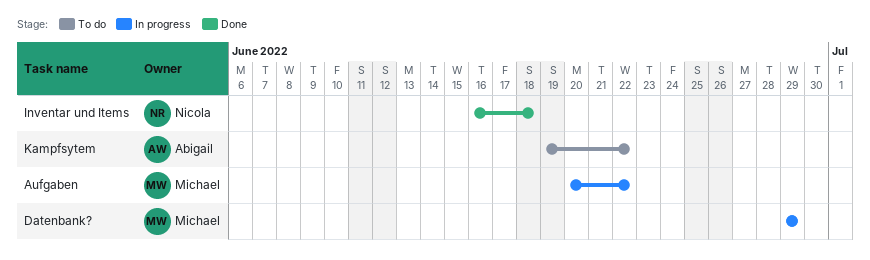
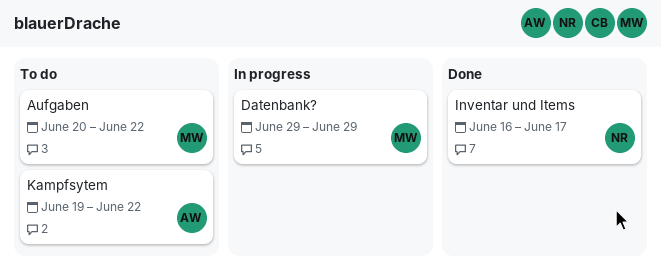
Aufgaben, status: In progress -> To do
Inventar und Items, due: Jun 18 -> Jun 17

